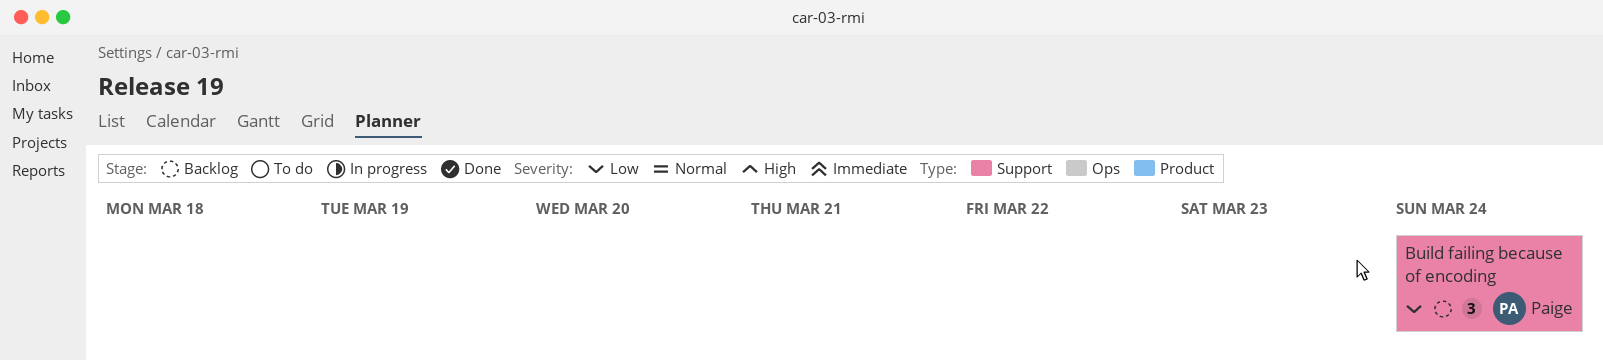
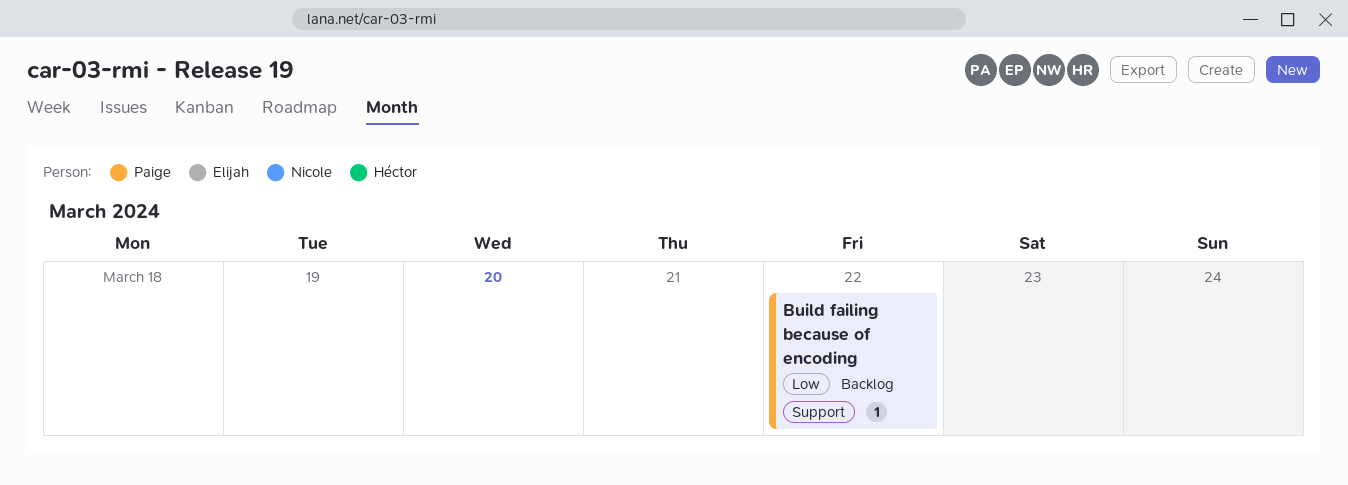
Build failing because of encoding, estimate: 3 -> 1
Build failing because of encoding, due: Mar 24 -> Mar 22

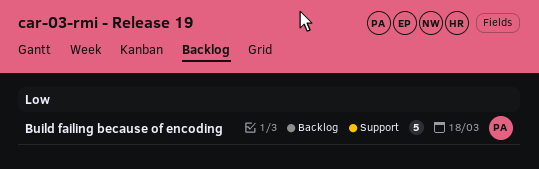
Build failing because of encoding, estimate: 1 -> 5
Build failing because of encoding, due: Mar 22 -> Mar 18

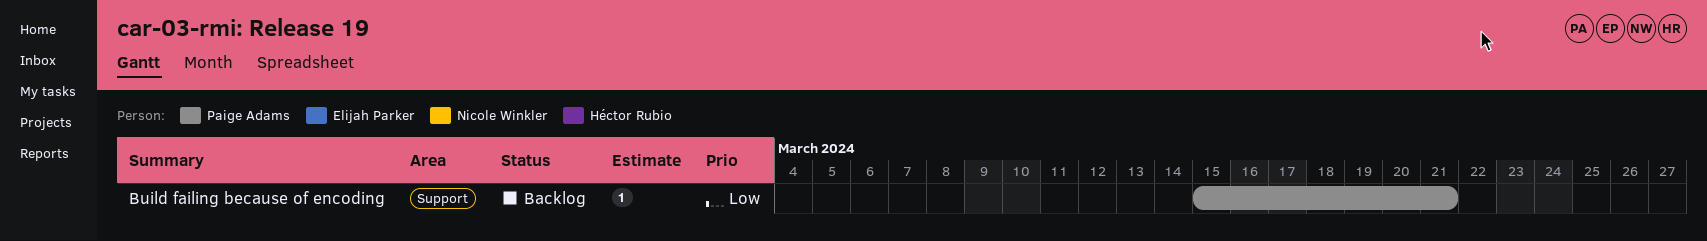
Build failing because of encoding, estimate: 5 -> 1
Build failing because of encoding, due: Mar 18 -> Mar 21

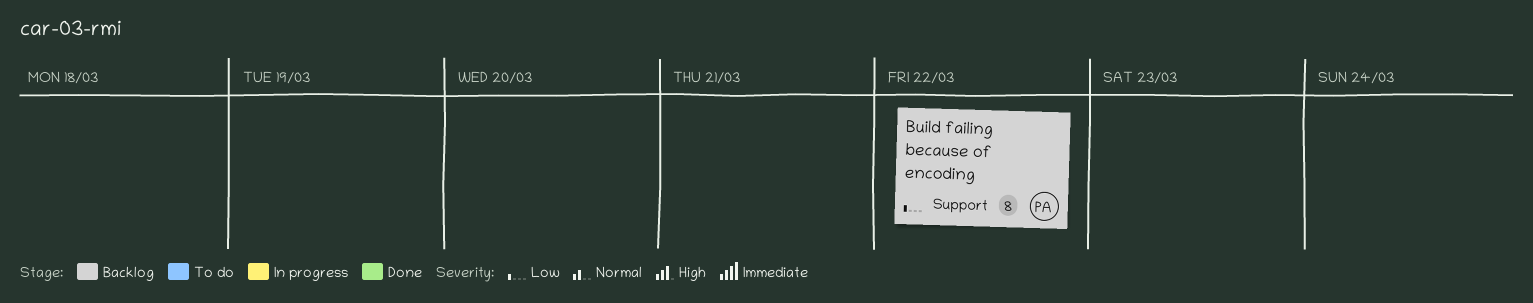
Build failing because of encoding, estimate: 1 -> 8
Build failing because of encoding, due: Mar 21 -> Mar 22

